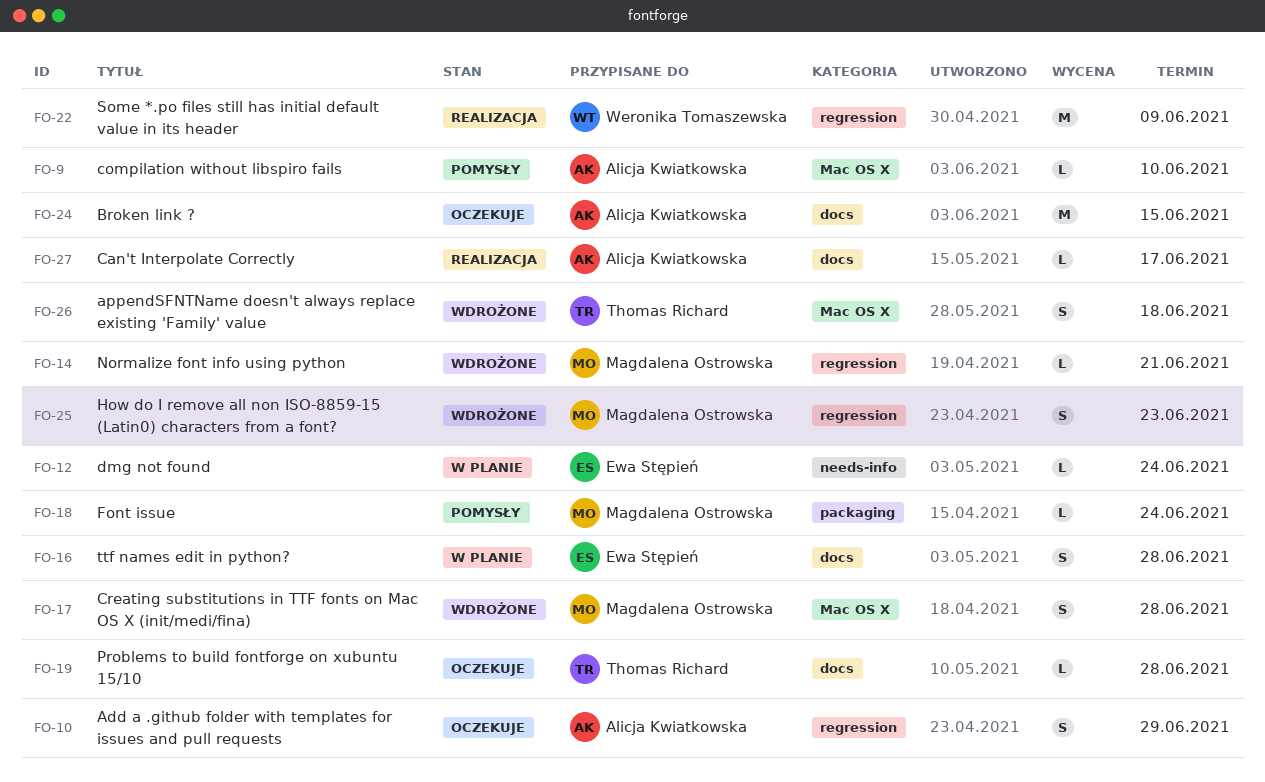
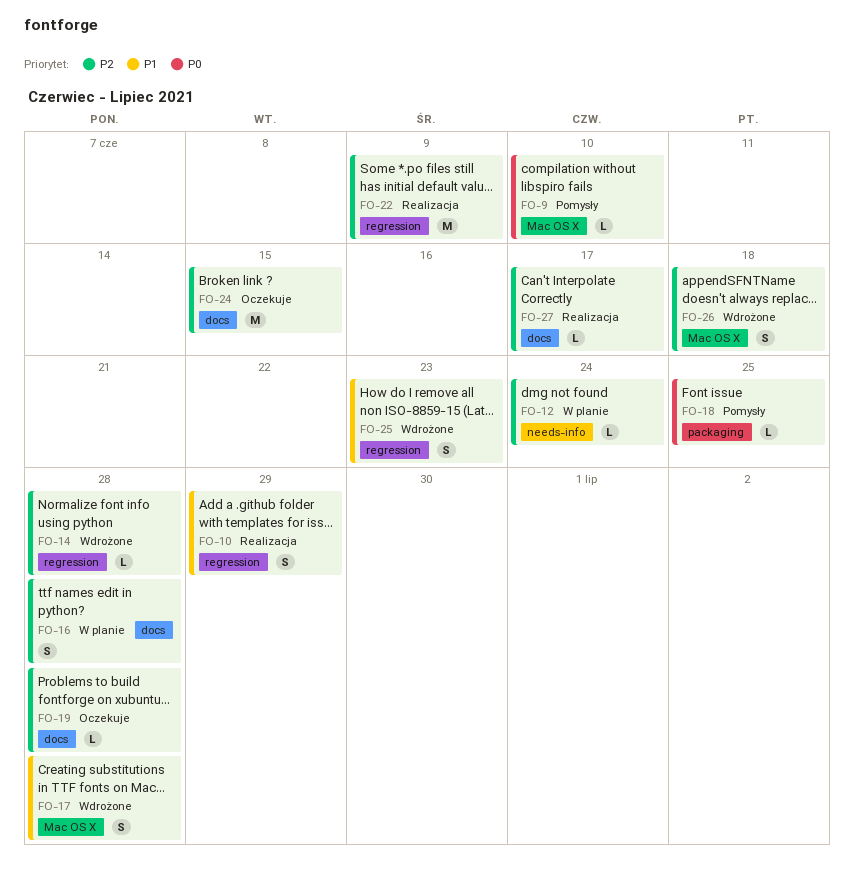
FO-10, status: Oczekuje -> Realizacja
FO-14, due: Jun 21 -> Jun 28
FO-18, due: Jun 24 -> Jun 25

